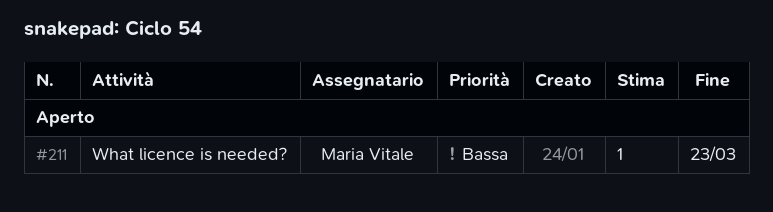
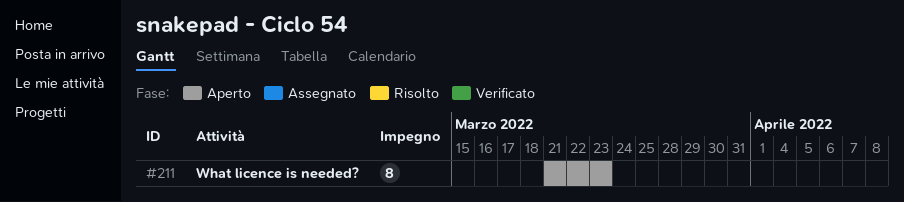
#211, estimate: 1 -> 8

